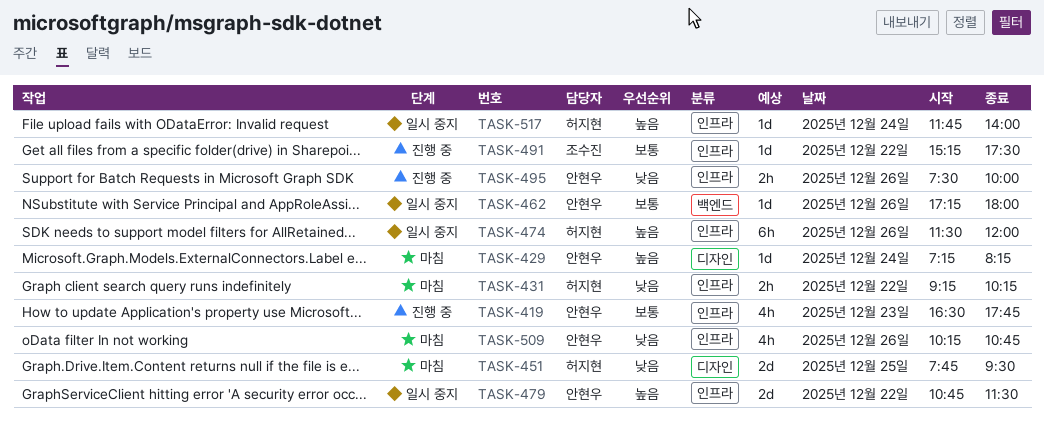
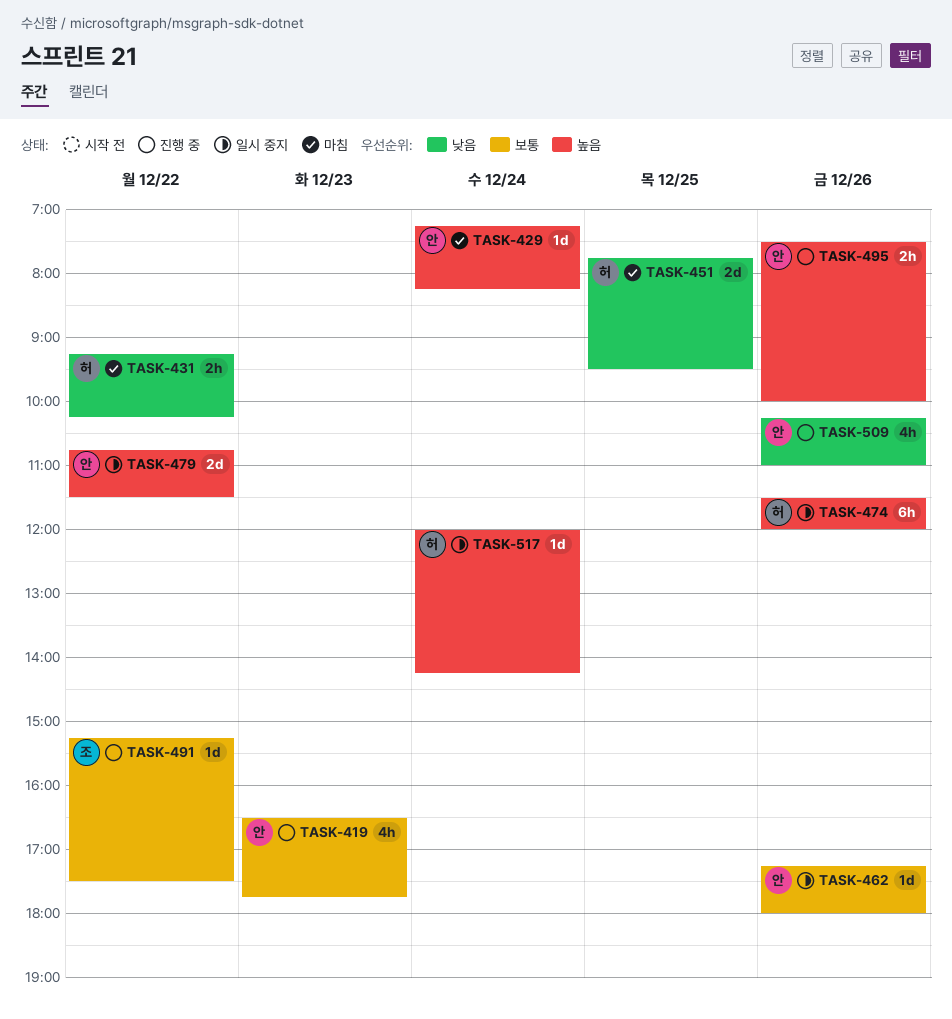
TASK-495, priority: 낮음 -> 높음
TASK-509, status: 마침 -> 진행 중
TASK-509, ends: 10:45 -> 11:00
TASK-517, begins: 11:45 -> 12:00
TASK-517, ends: 14:00 -> 14:15

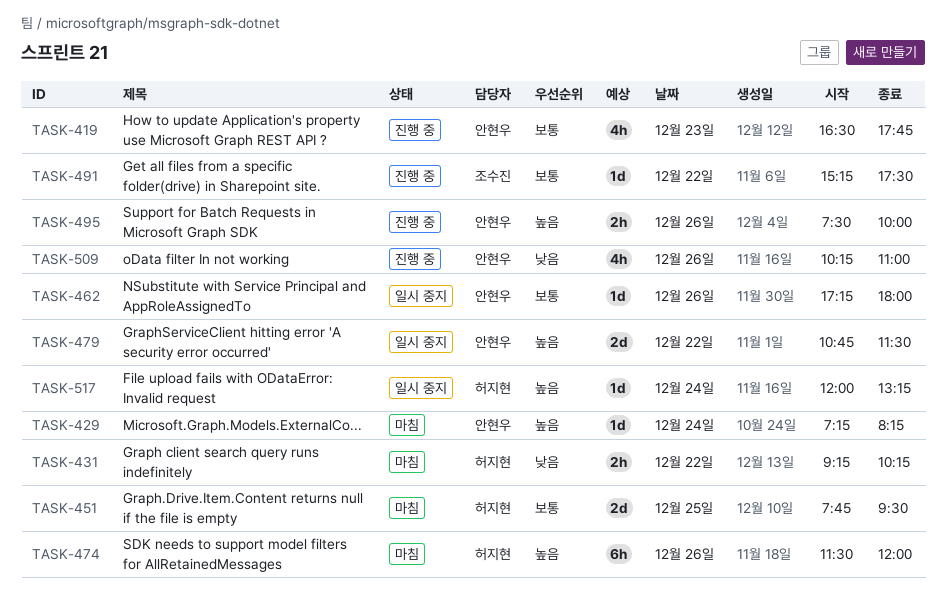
TASK-451, priority: 낮음 -> 보통
TASK-474, status: 일시 중지 -> 마침
TASK-517, ends: 14:15 -> 13:15

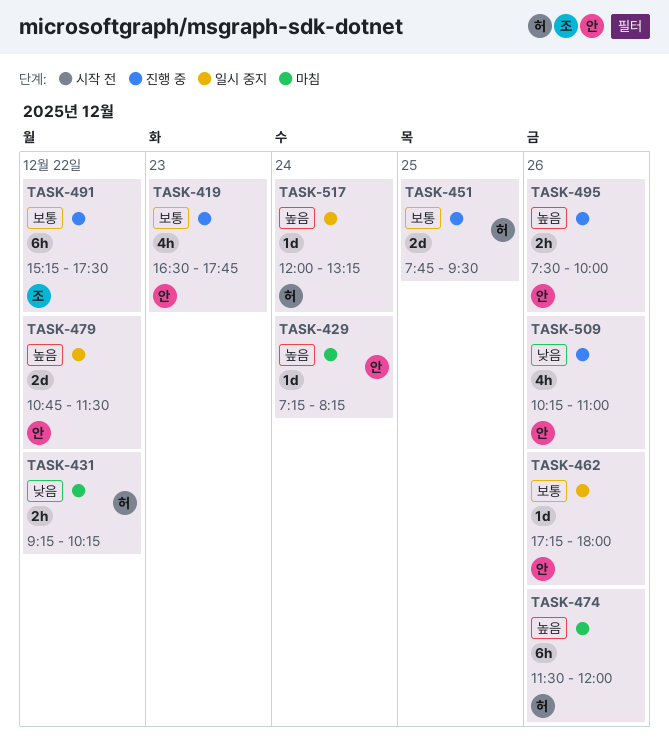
TASK-451, status: 마침 -> 진행 중
TASK-491, estimate: 1d -> 6h

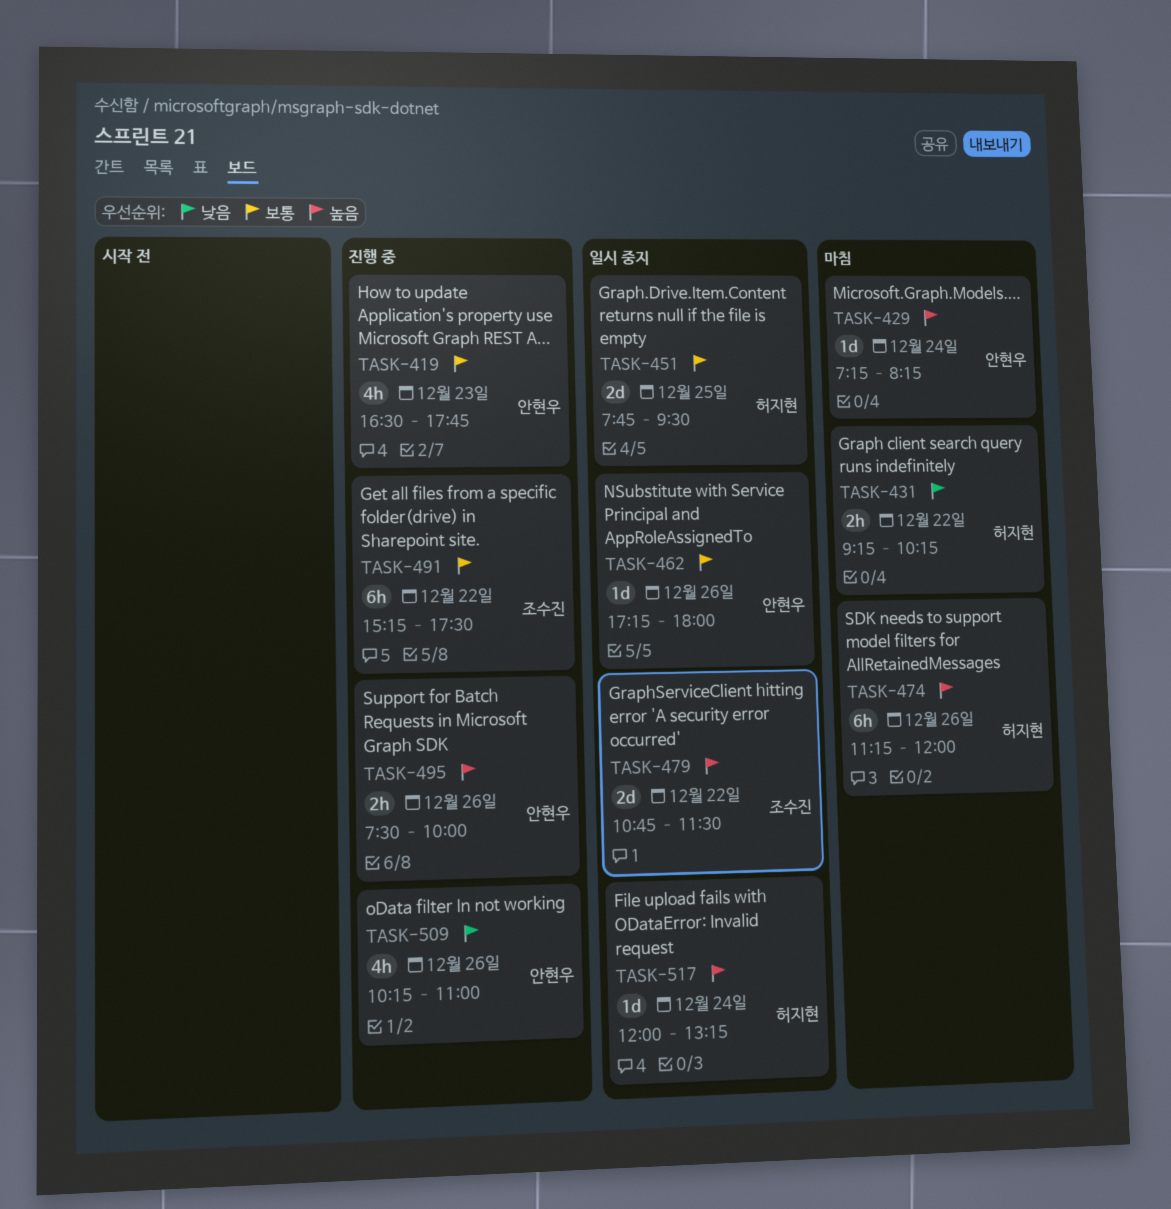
TASK-451, status: 진행 중 -> 일시 중지
TASK-474, begins: 11:30 -> 11:15
TASK-479, owner: 안현우 -> 조수진

